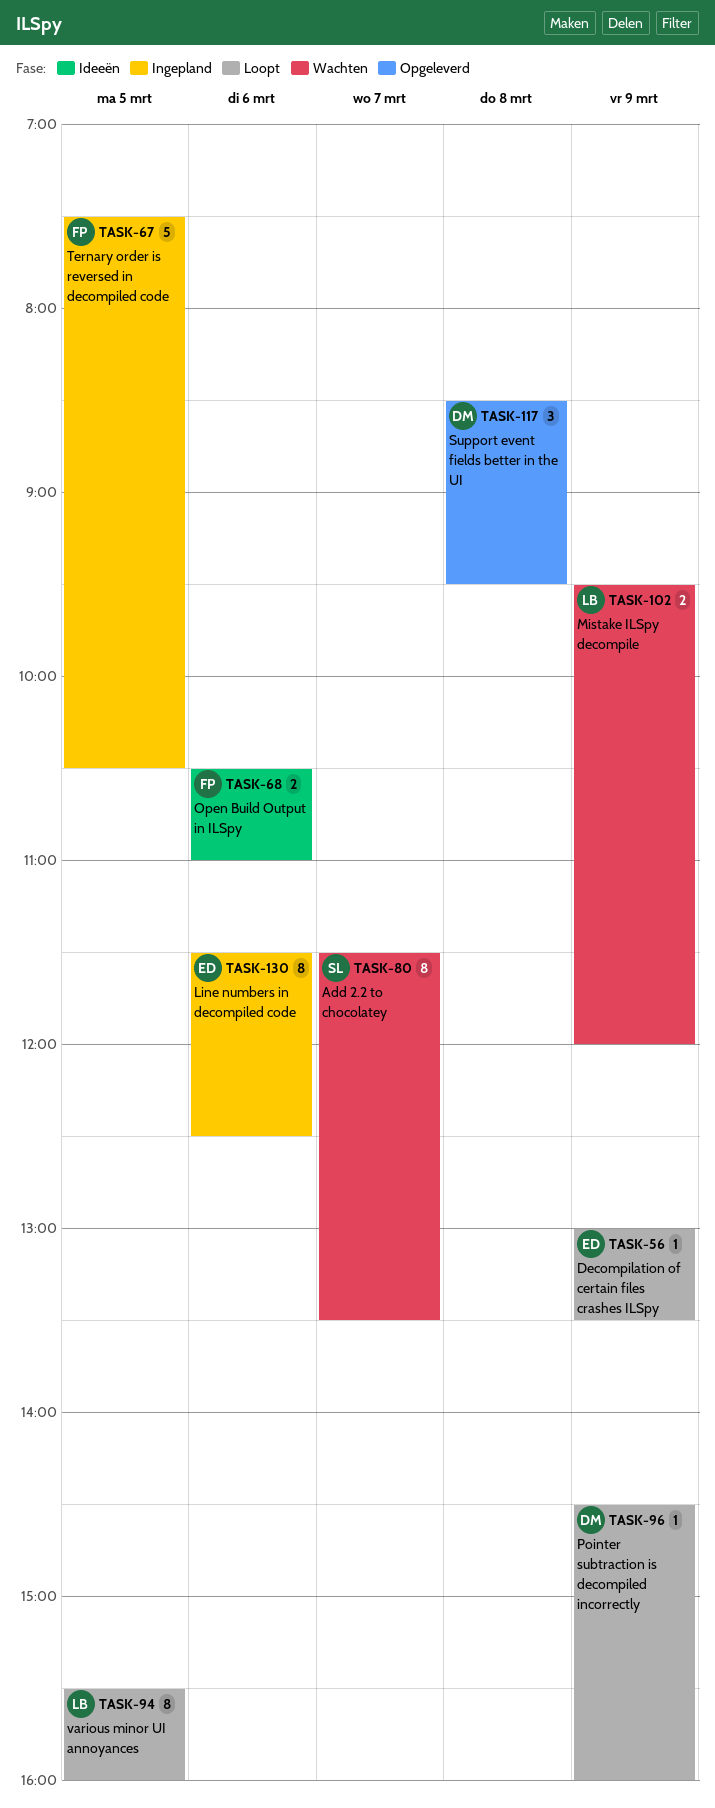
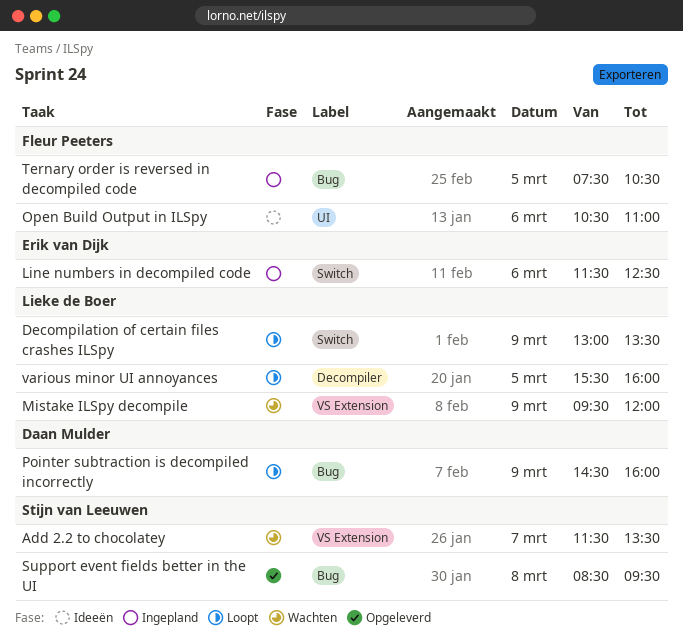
Decompilation of certain files crashes ILSpy, owner: Erik van Dijk -> Lieke de Boer
Support event fields better in the UI, owner: Daan Mulder -> Stijn van Leeuwen

